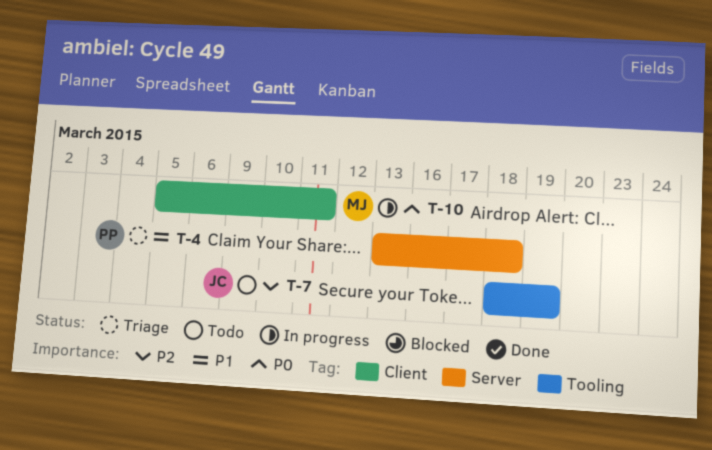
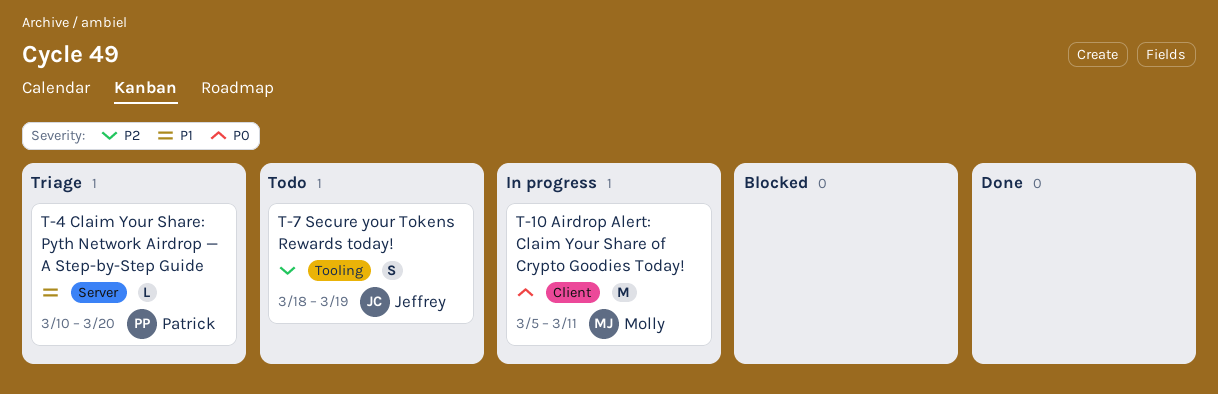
T-4, start: Mar 13 -> Mar 10
T-4, due: Mar 18 -> Mar 20

